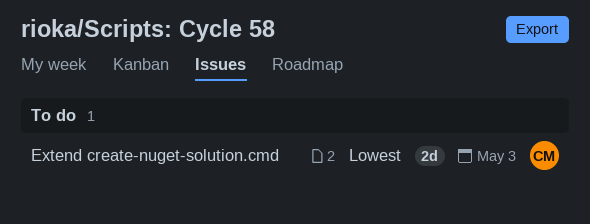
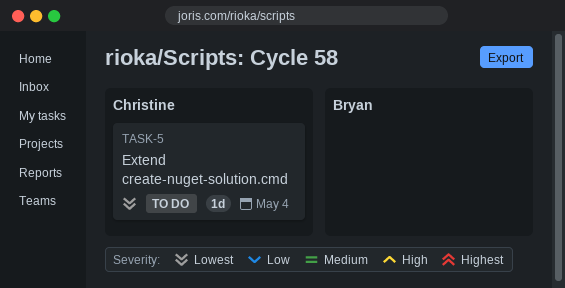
Extend create-nuget-solution.cmd, estimate: 2d -> 1d
Extend create-nuget-solution.cmd, due: May 3 -> May 4

